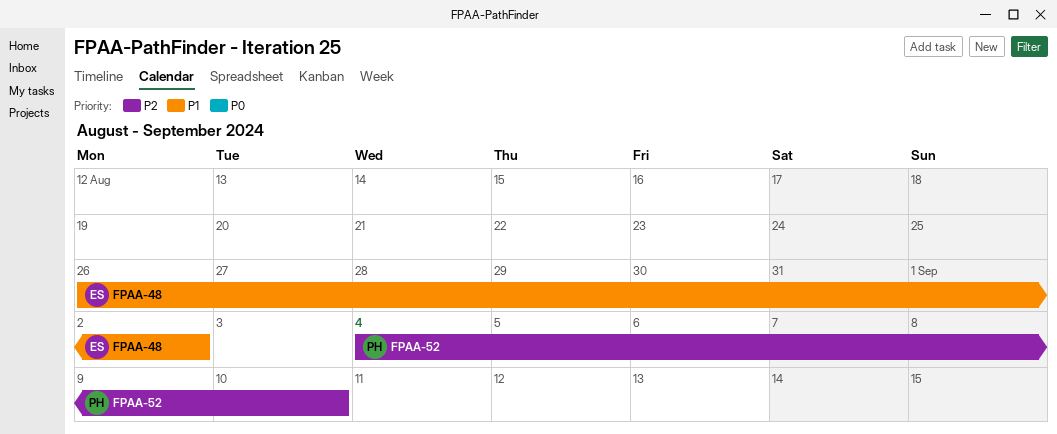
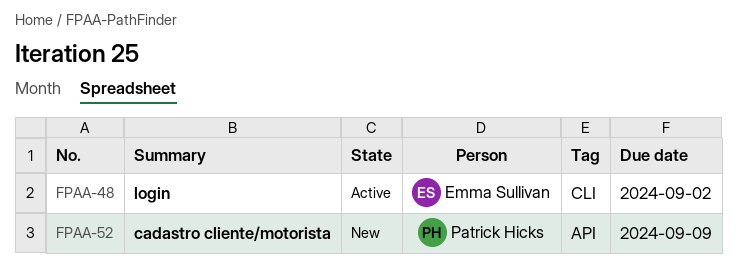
FPAA-52, due: Sep 10 -> Sep 9

